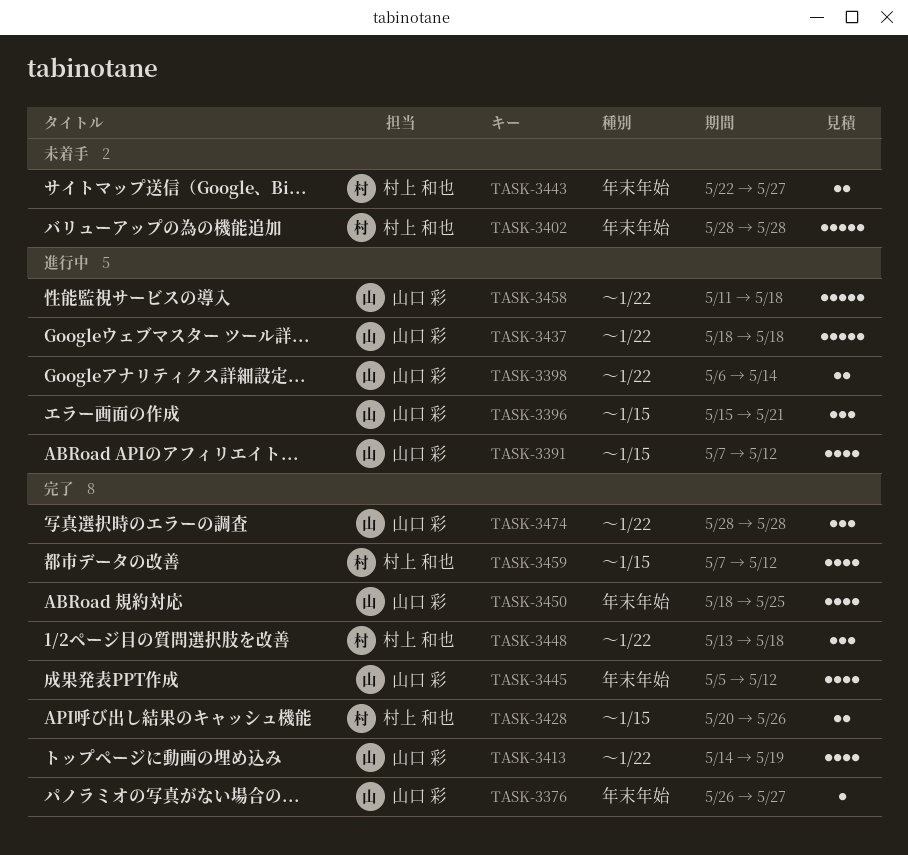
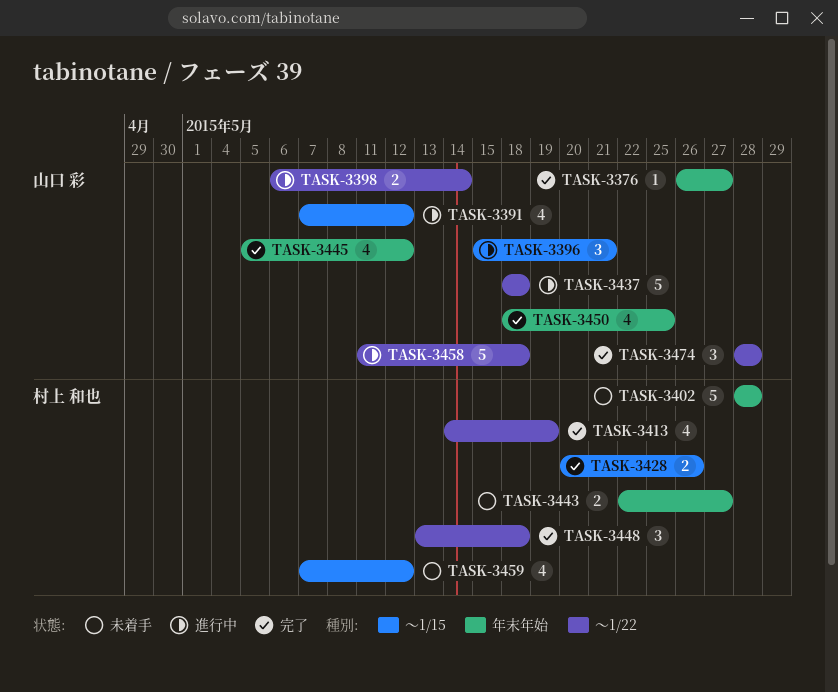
TASK-3413, owner: 山口 彩 -> 村上 和也
TASK-3459, status: 完了 -> 未着手

